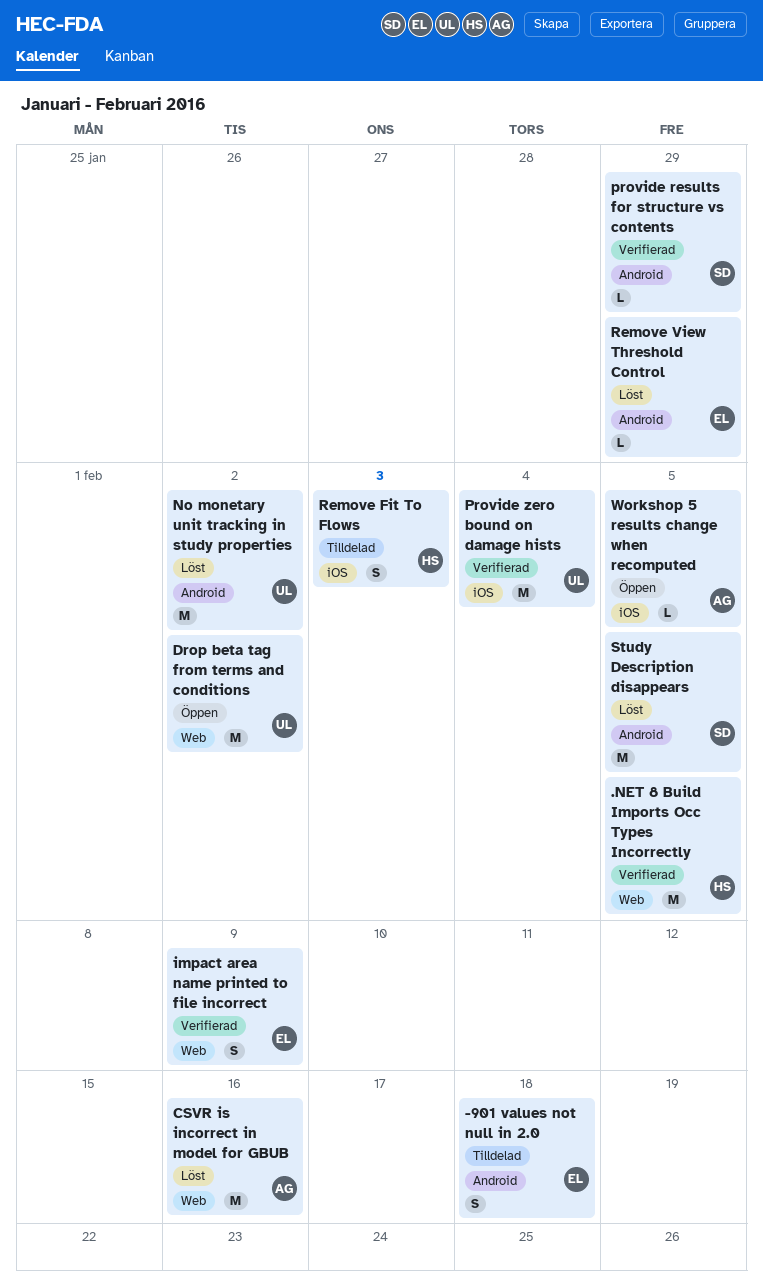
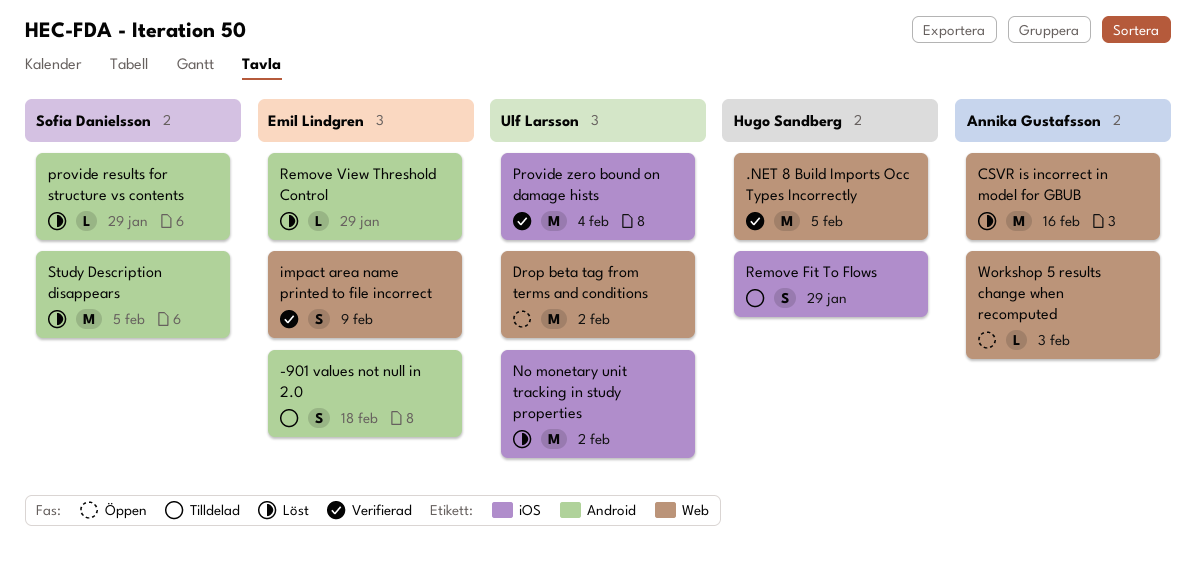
No monetary unit tracking in study properties, label: Android -> iOS
provide results for structure vs contents, status: Verifierad -> Löst
Remove Fit To Flows, due: Feb 3 -> Jan 29
Workshop 5 results change when recomputed, label: iOS -> Web
Workshop 5 results change when recomputed, due: Feb 5 -> Feb 3

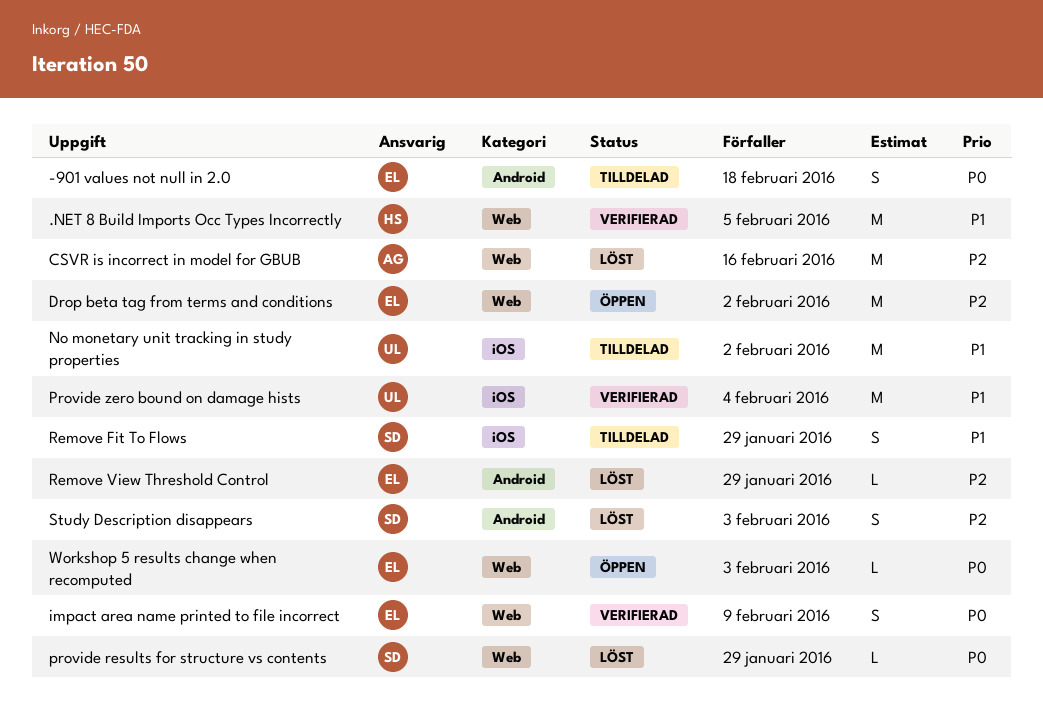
Drop beta tag from terms and conditions, owner: Ulf Larsson -> Emil Lindgren
No monetary unit tracking in study properties, status: Löst -> Tilldelad
provide results for structure vs contents, label: Android -> Web
Remove Fit To Flows, owner: Hugo Sandberg -> Sofia Danielsson
Study Description disappears, estimate: M -> S
Study Description disappears, due: Feb 5 -> Feb 3
Workshop 5 results change when recomputed, owner: Annika Gustafsson -> Emil Lindgren

